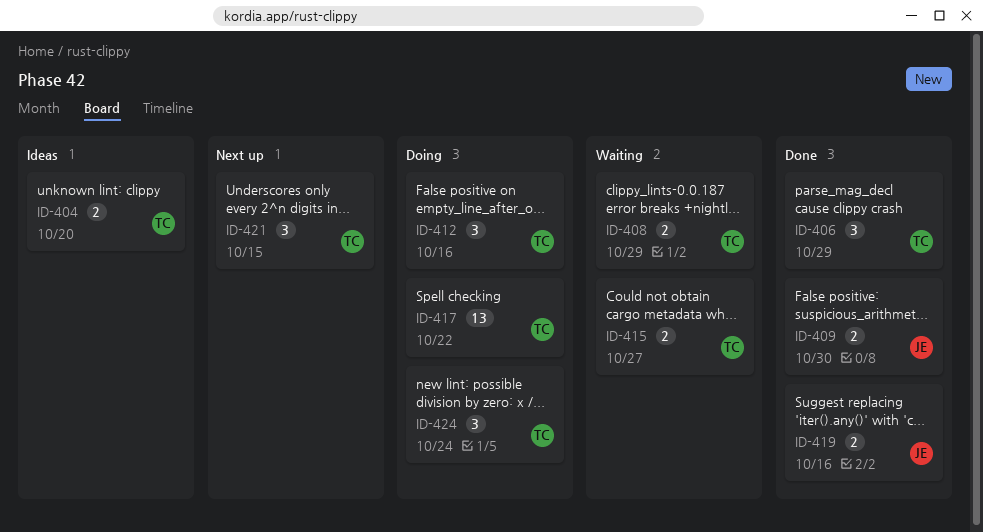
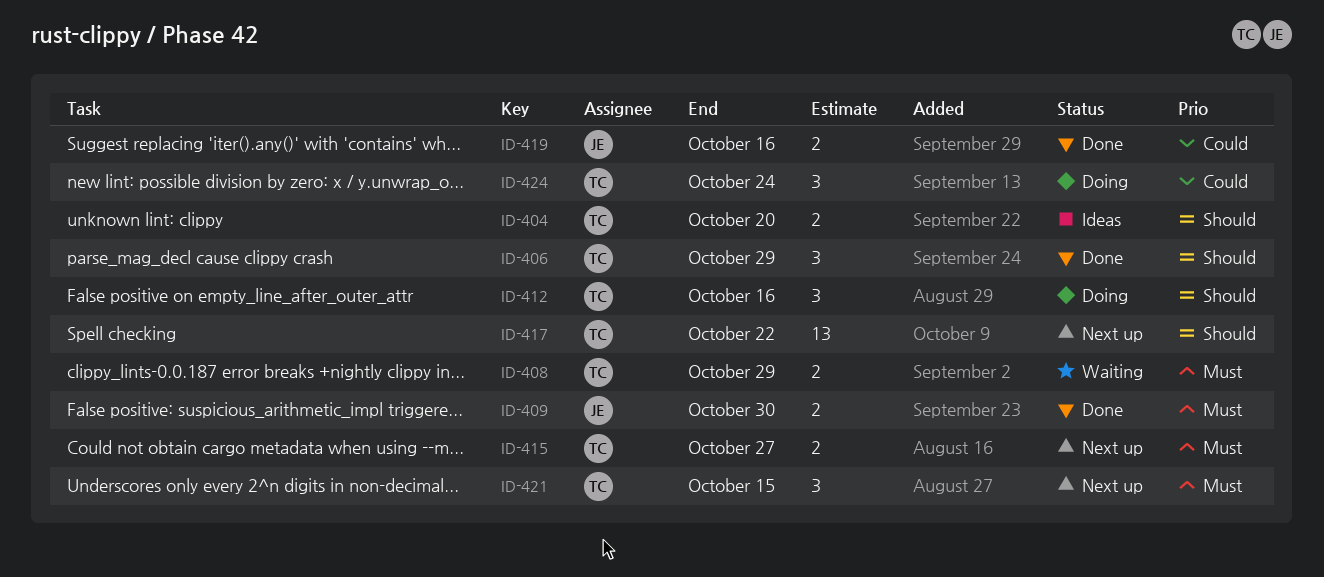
ID-415, status: Waiting -> Next up
ID-417, status: Doing -> Next up

